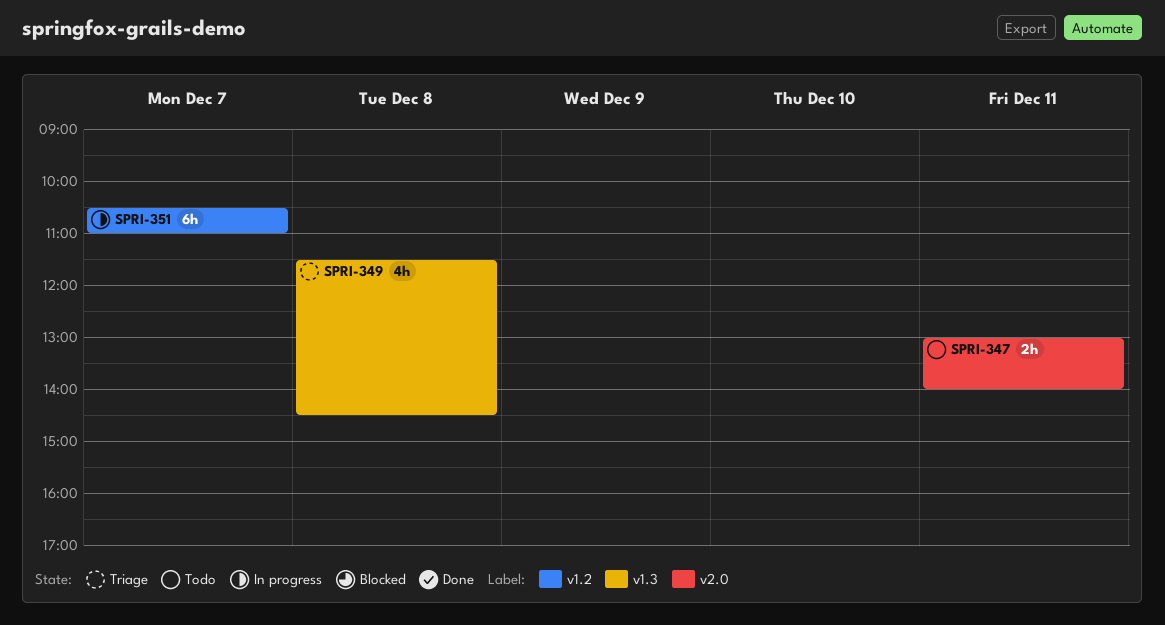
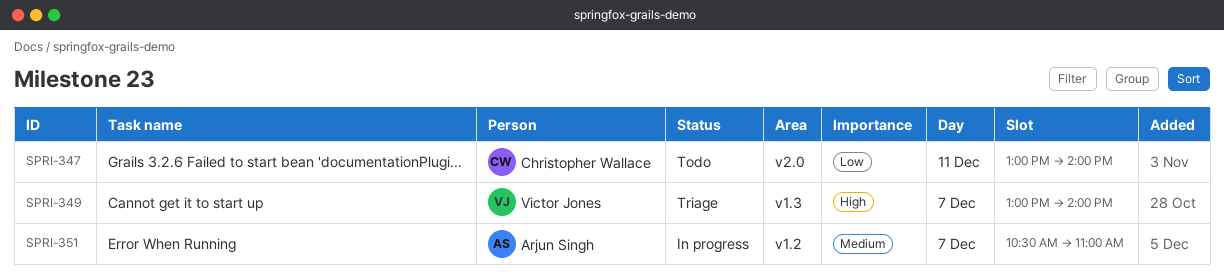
SPRI-349, day: Dec 8 -> Dec 7
SPRI-349, begins: 11:30 -> 13:00
SPRI-349, ends: 14:30 -> 14:00

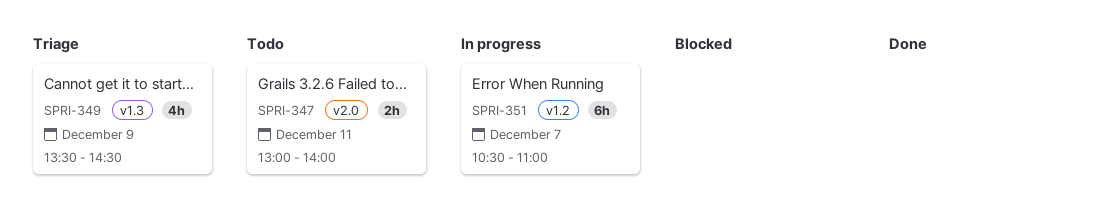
SPRI-349, day: Dec 7 -> Dec 9
SPRI-349, begins: 13:00 -> 13:30
SPRI-349, ends: 14:00 -> 14:30

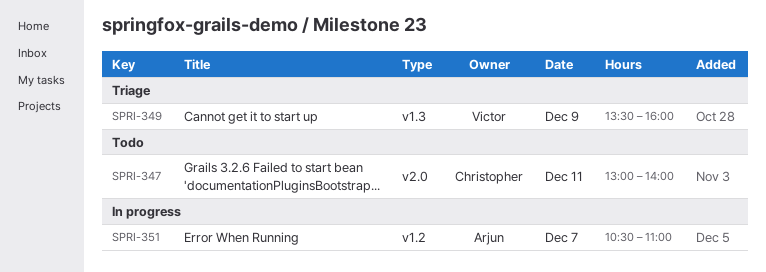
SPRI-349, ends: 14:30 -> 16:00

